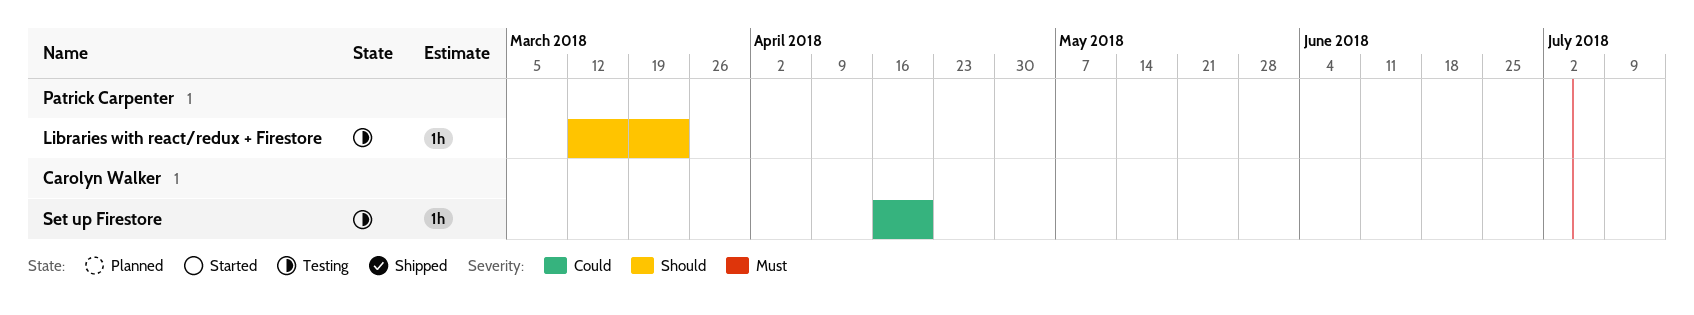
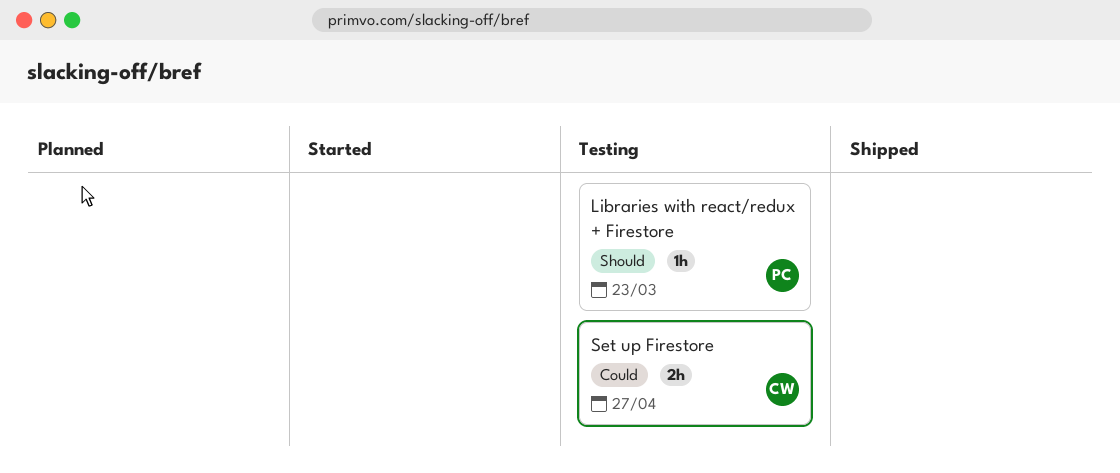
Set up Firestore, estimate: 1h -> 2h
Set up Firestore, due: Apr 20 -> Apr 27

